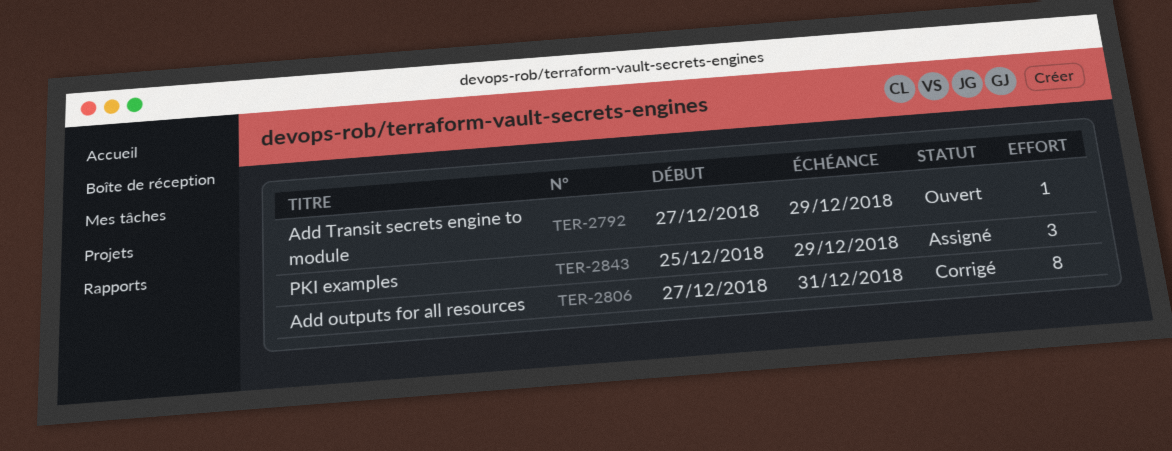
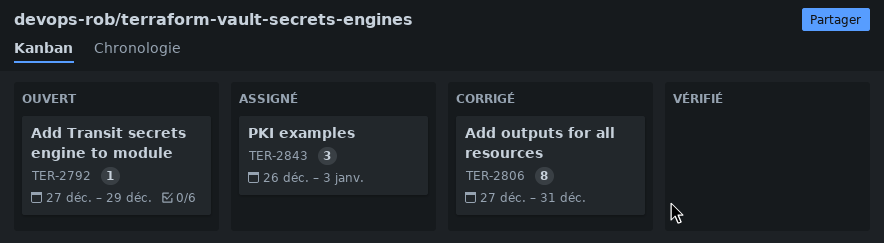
TER-2843, start: Dec 25 -> Dec 26
TER-2843, due: Dec 29 -> Jan 3

